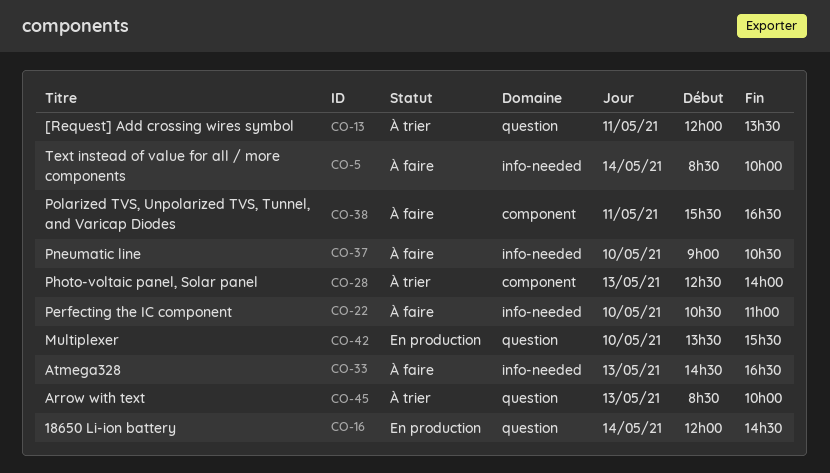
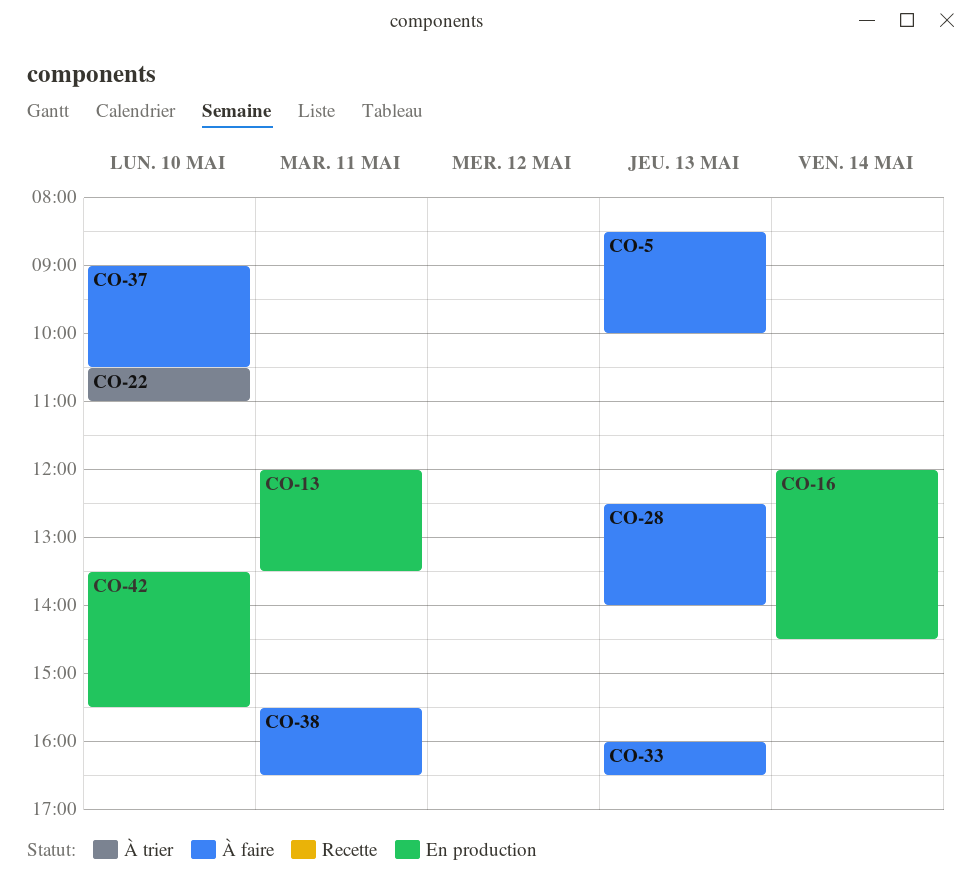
CO-5, day: May 14 -> May 13
CO-13, status: À trier -> En production
CO-22, status: À faire -> À trier
CO-28, status: À trier -> À faire
CO-33, begins: 14:30 -> 16:00
CO-45: present -> none

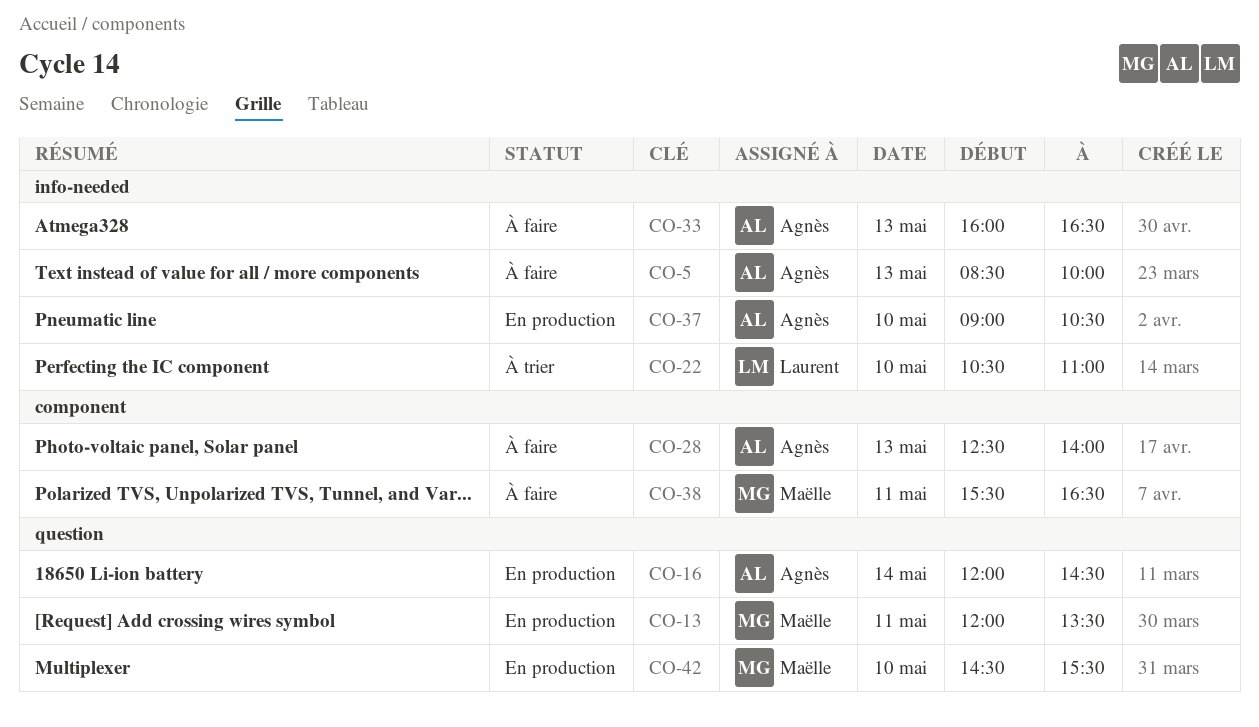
CO-37, status: À faire -> En production
CO-42, begins: 13:30 -> 14:30

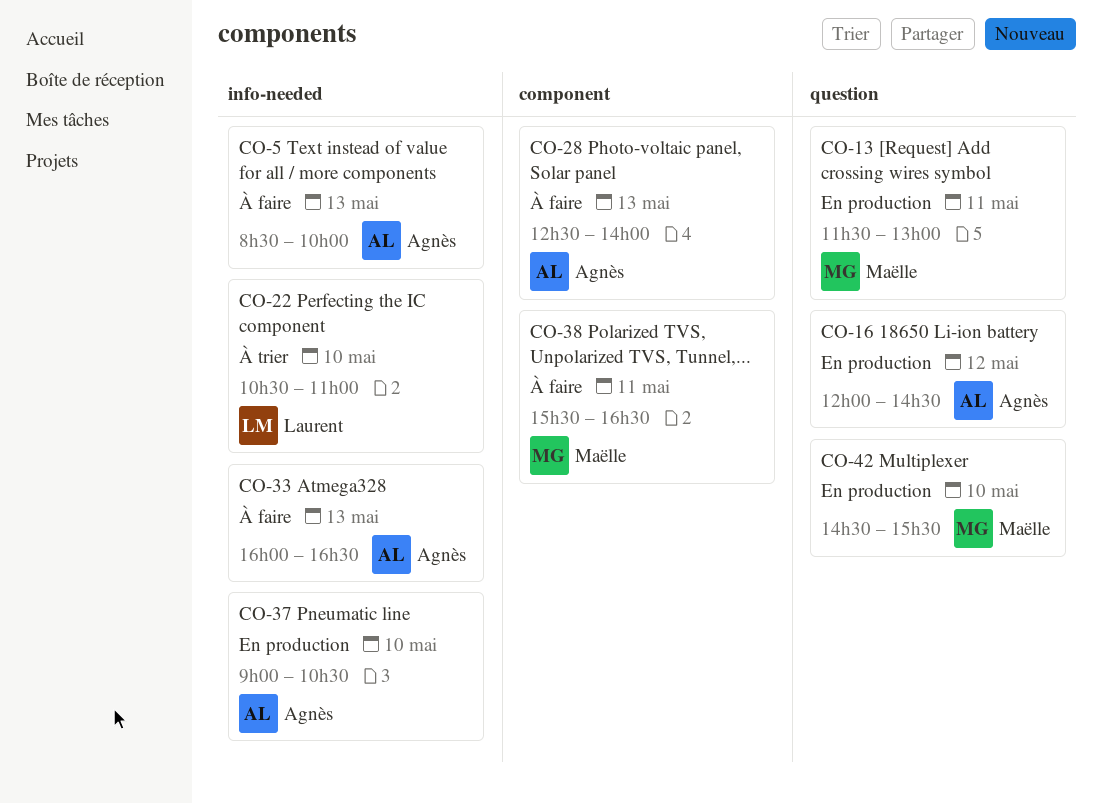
CO-13, begins: 12:00 -> 11:30
CO-13, ends: 13:30 -> 13:00
CO-16, day: May 14 -> May 12

